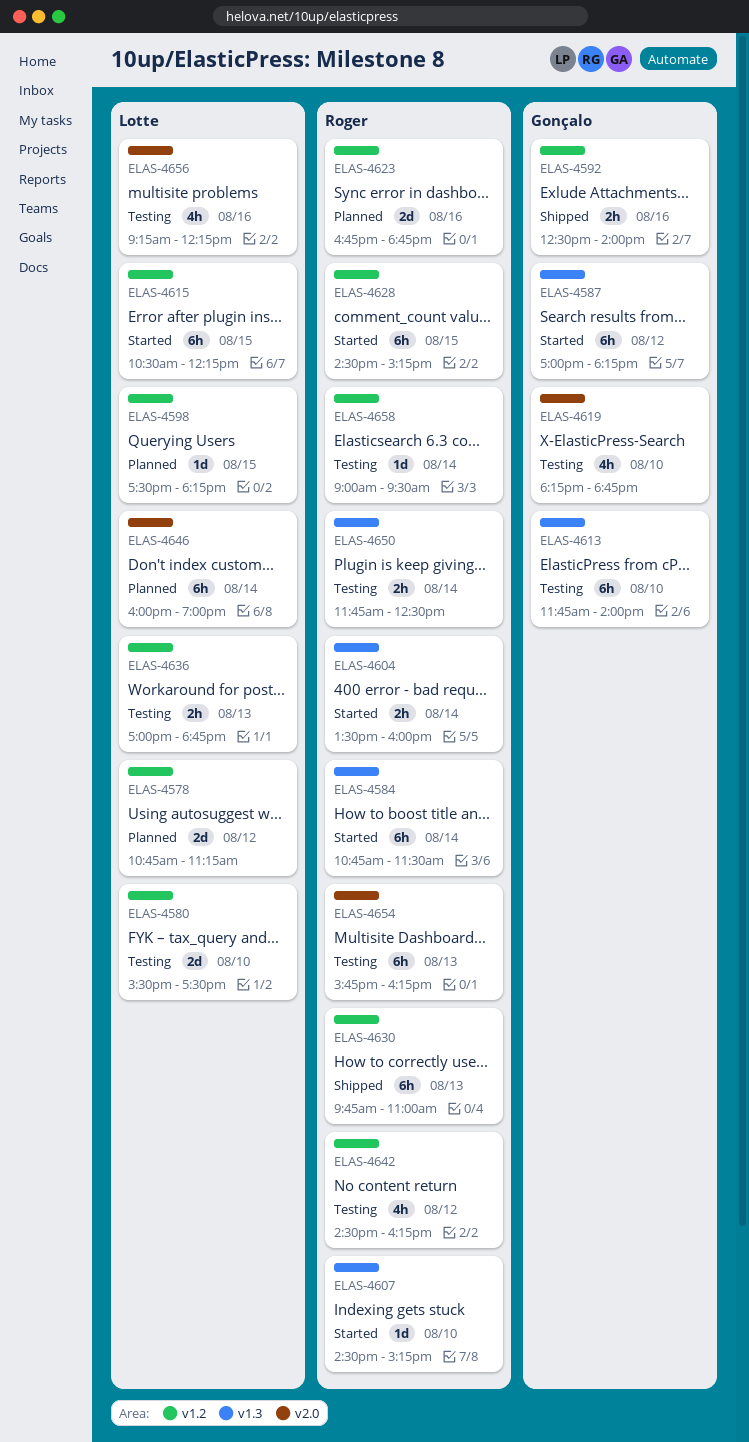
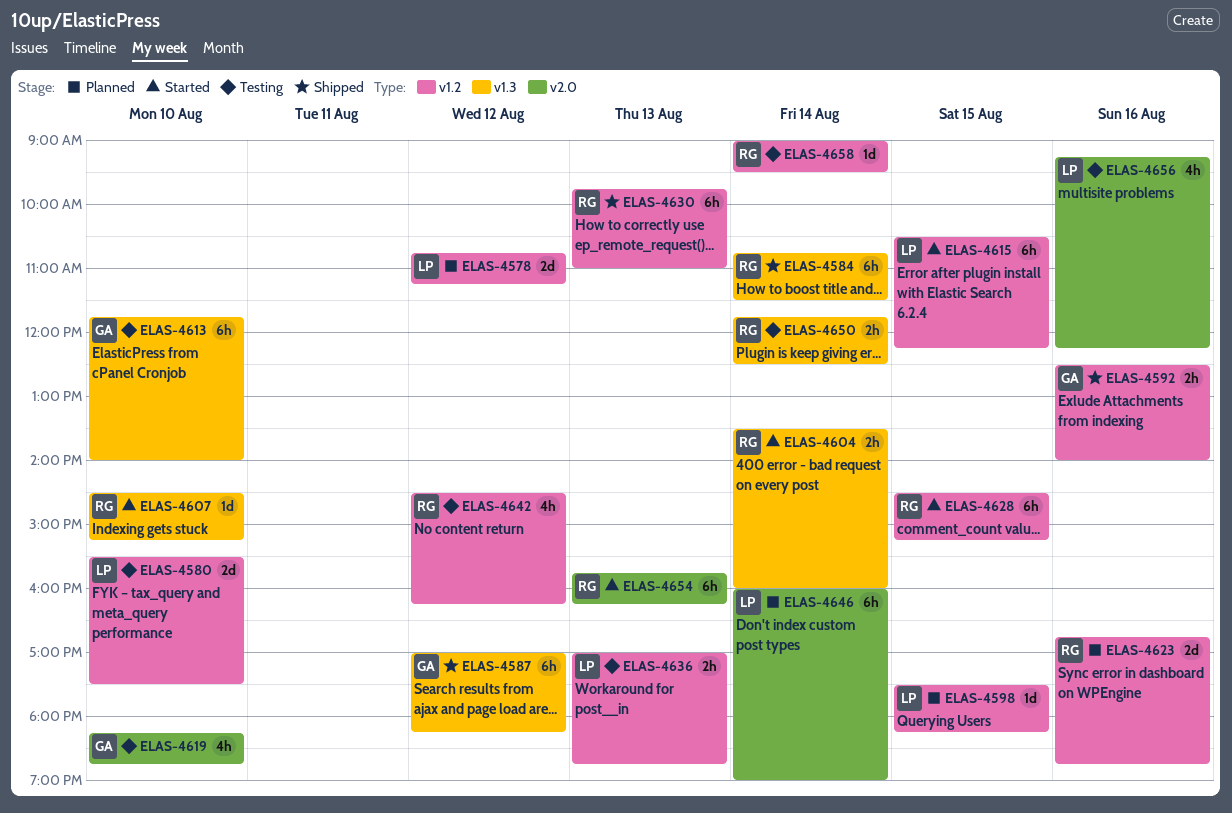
ELAS-4584, status: Started -> Shipped
ELAS-4587, status: Started -> Shipped
ELAS-4654, status: Testing -> Started

